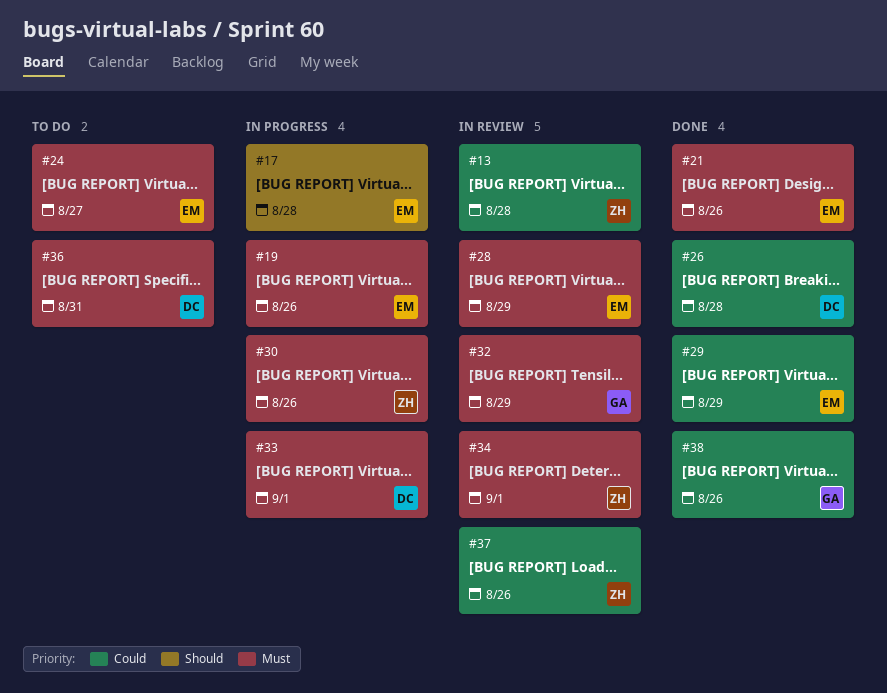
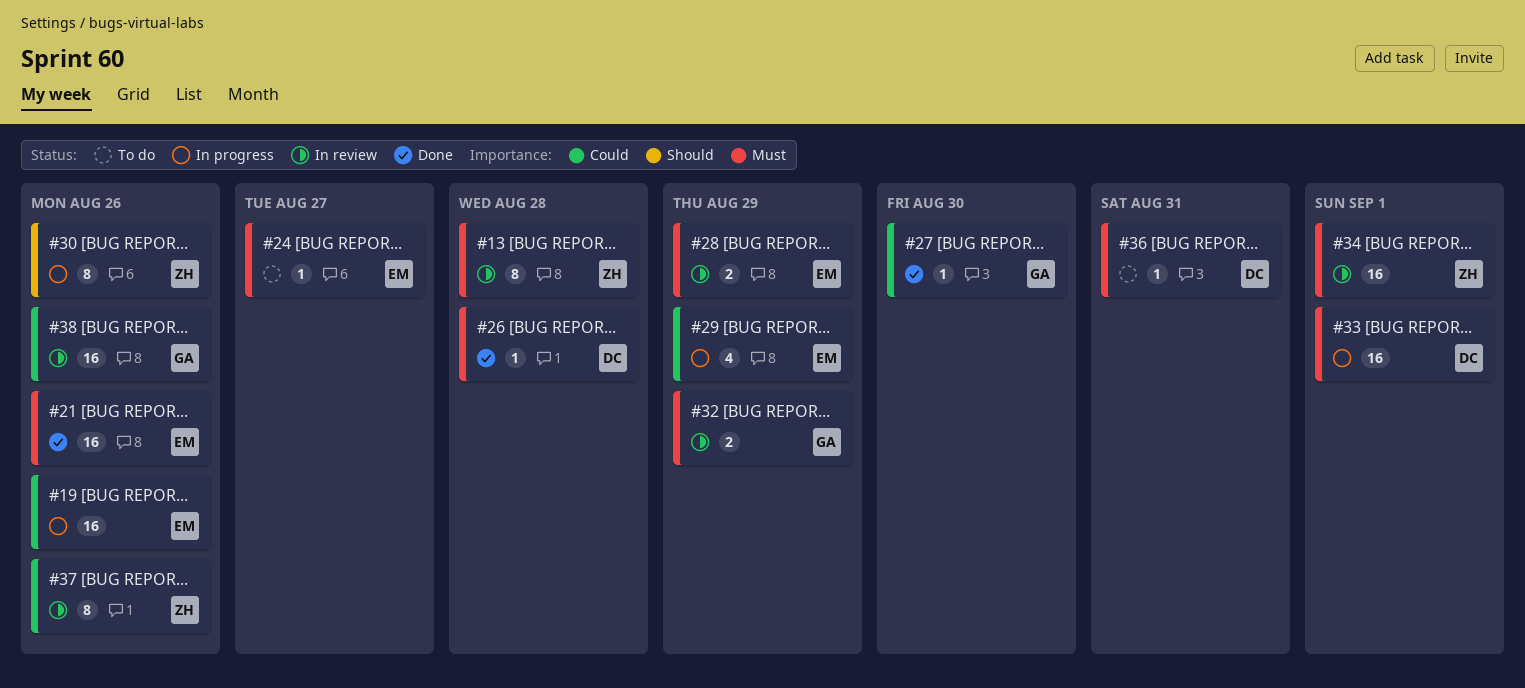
#13, priority: Could -> Must
#17: present -> none
#19, priority: Must -> Could
#26, priority: Could -> Must
#27: none -> present
#29, status: Done -> In progress
#30, priority: Must -> Should
#38, status: Done -> In review

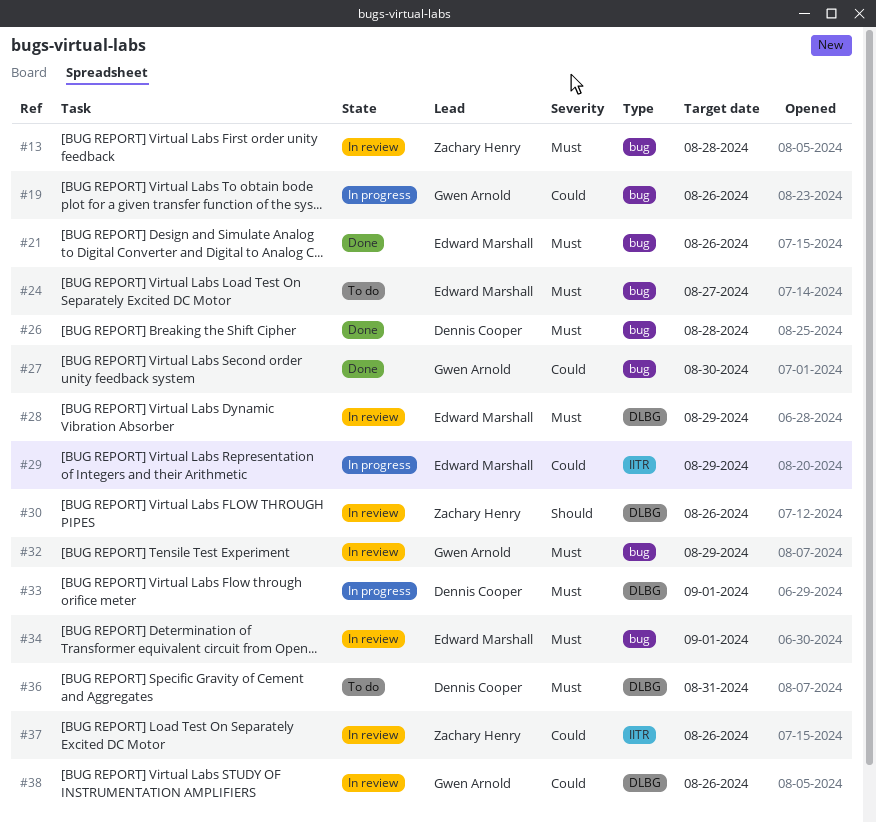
#19, owner: Edward Marshall -> Gwen Arnold
#30, status: In progress -> In review
#34, owner: Zachary Henry -> Edward Marshall

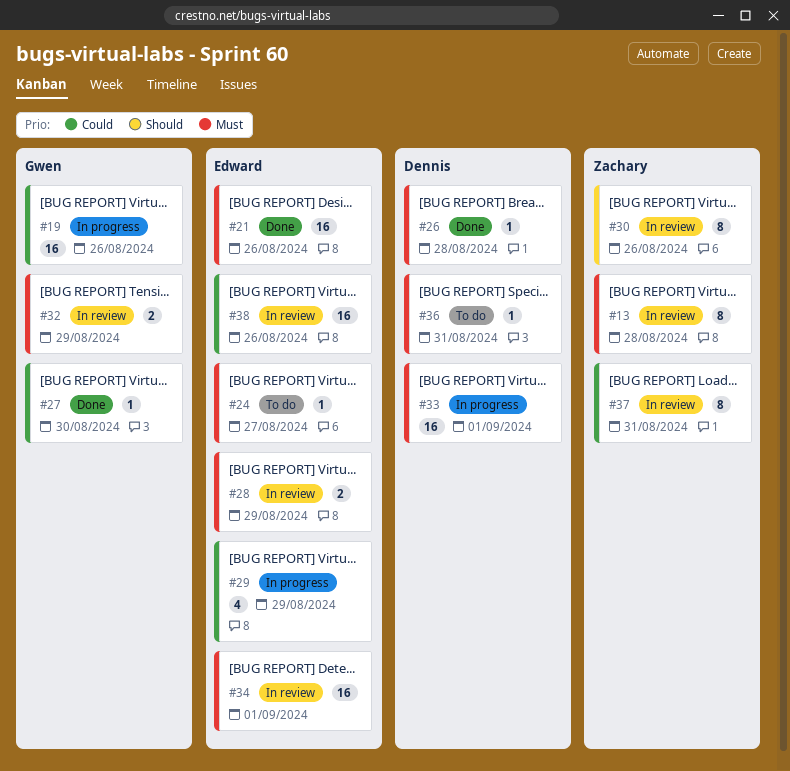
#37, due: Aug 26 -> Aug 31
#38, owner: Gwen Arnold -> Edward Marshall

